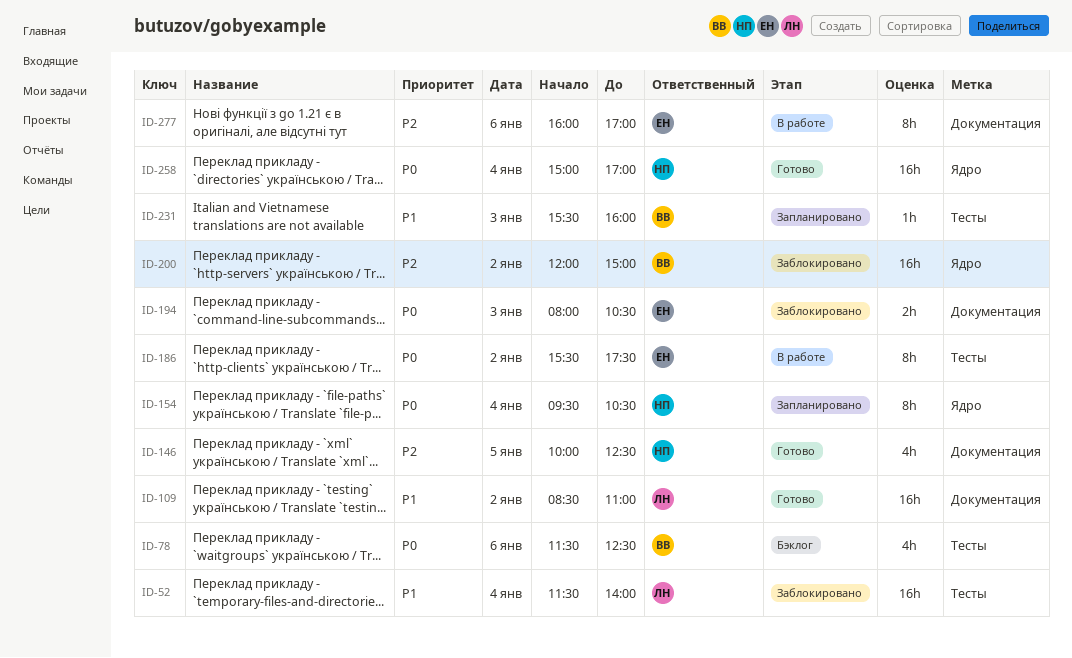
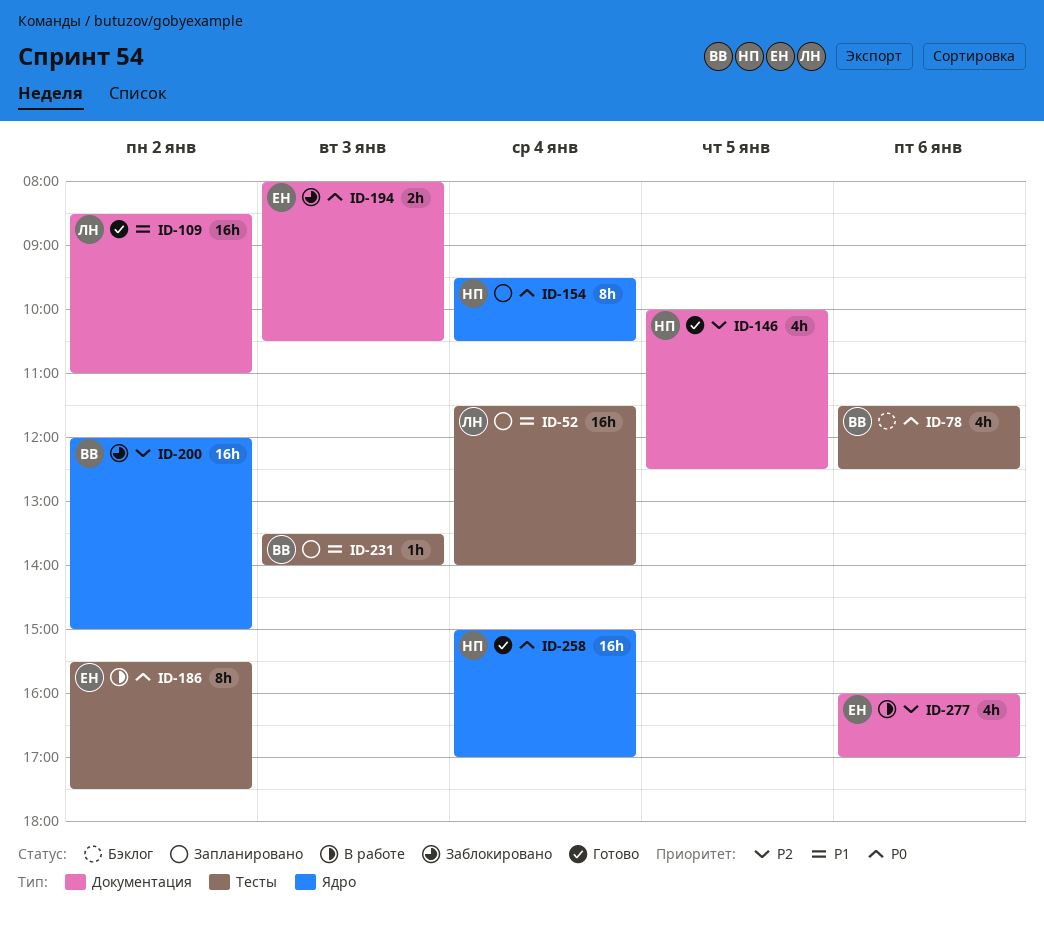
ID-52, status: Заблокировано -> Запланировано
ID-231, begins: 15:30 -> 13:30
ID-231, ends: 16:00 -> 14:00
ID-277, estimate: 8h -> 4h

